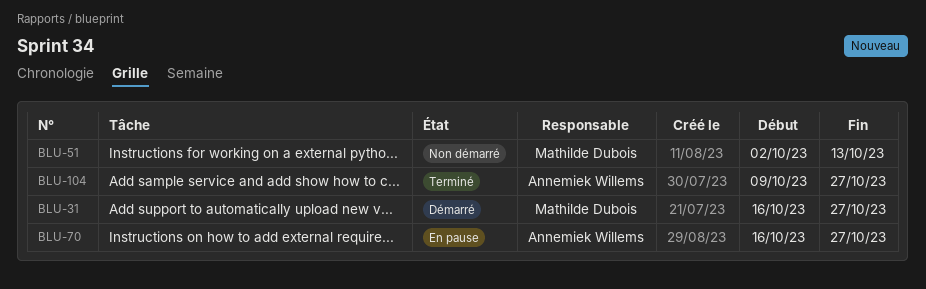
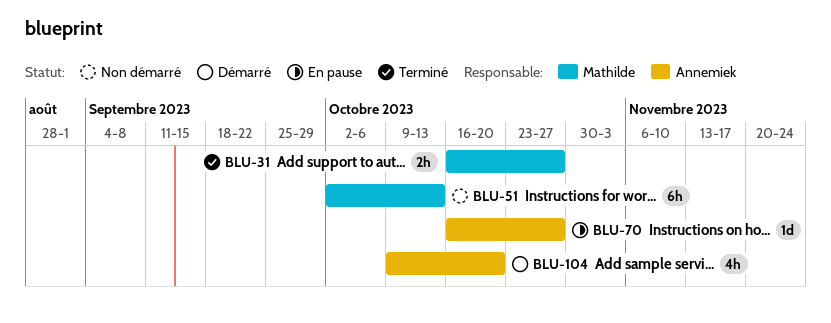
BLU-31, status: Démarré -> Terminé
BLU-104, status: Terminé -> Démarré
BLU-104, due: Oct 27 -> Oct 20

